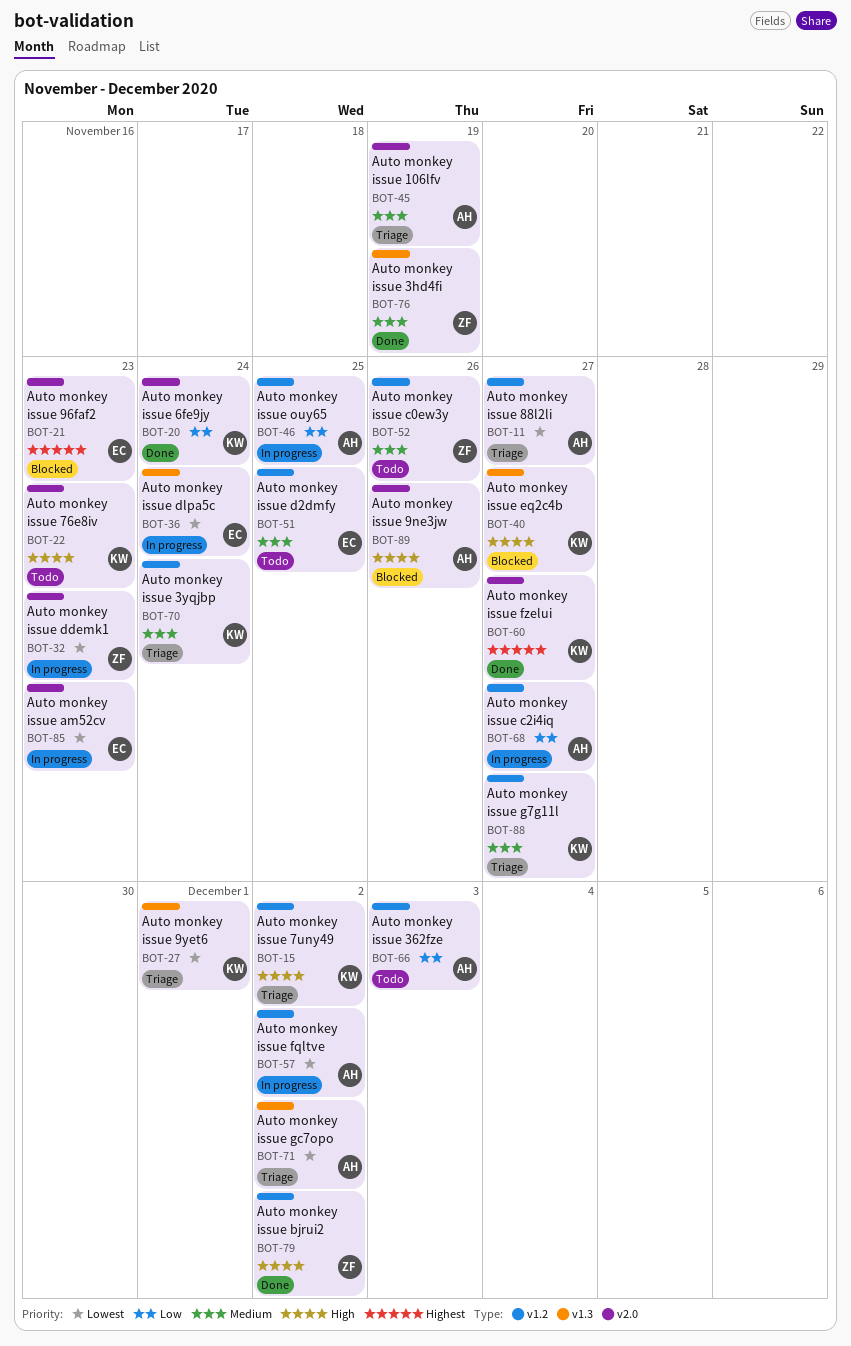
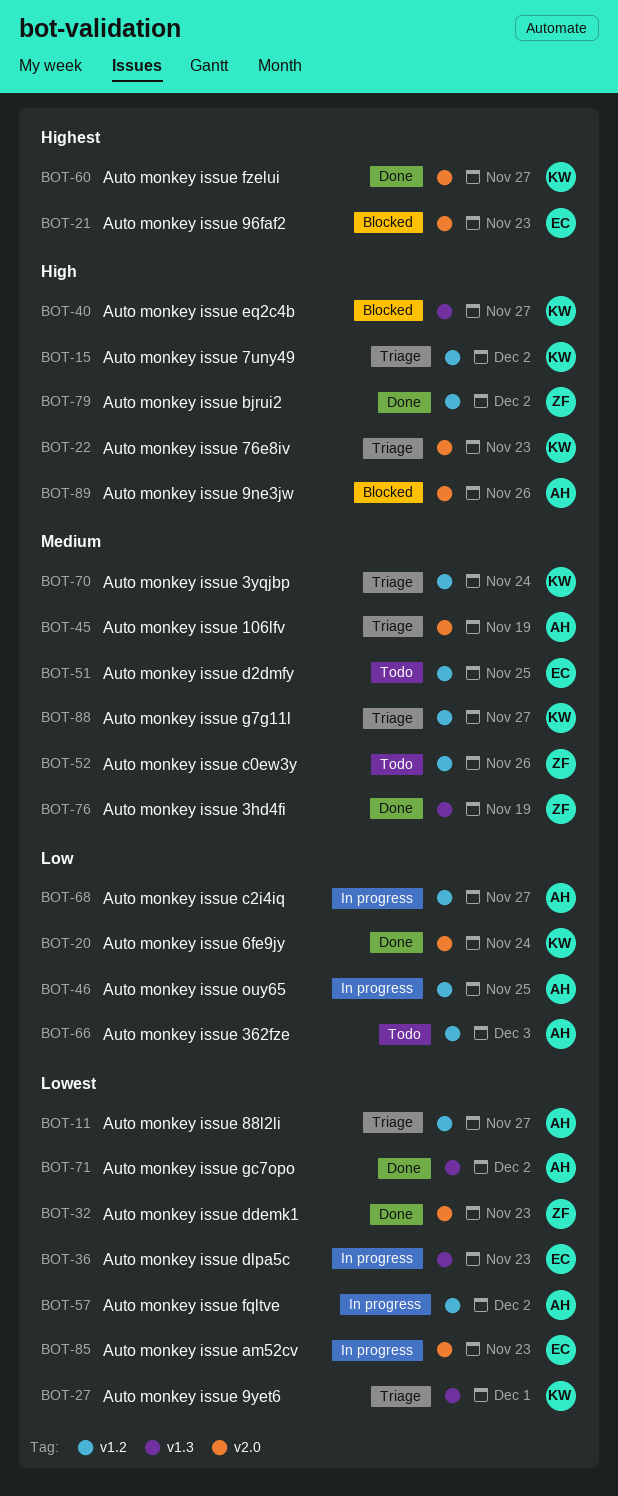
BOT-22, status: Todo -> Triage
BOT-32, status: In progress -> Done
BOT-36, due: Nov 24 -> Nov 23
BOT-71, status: Triage -> Done

